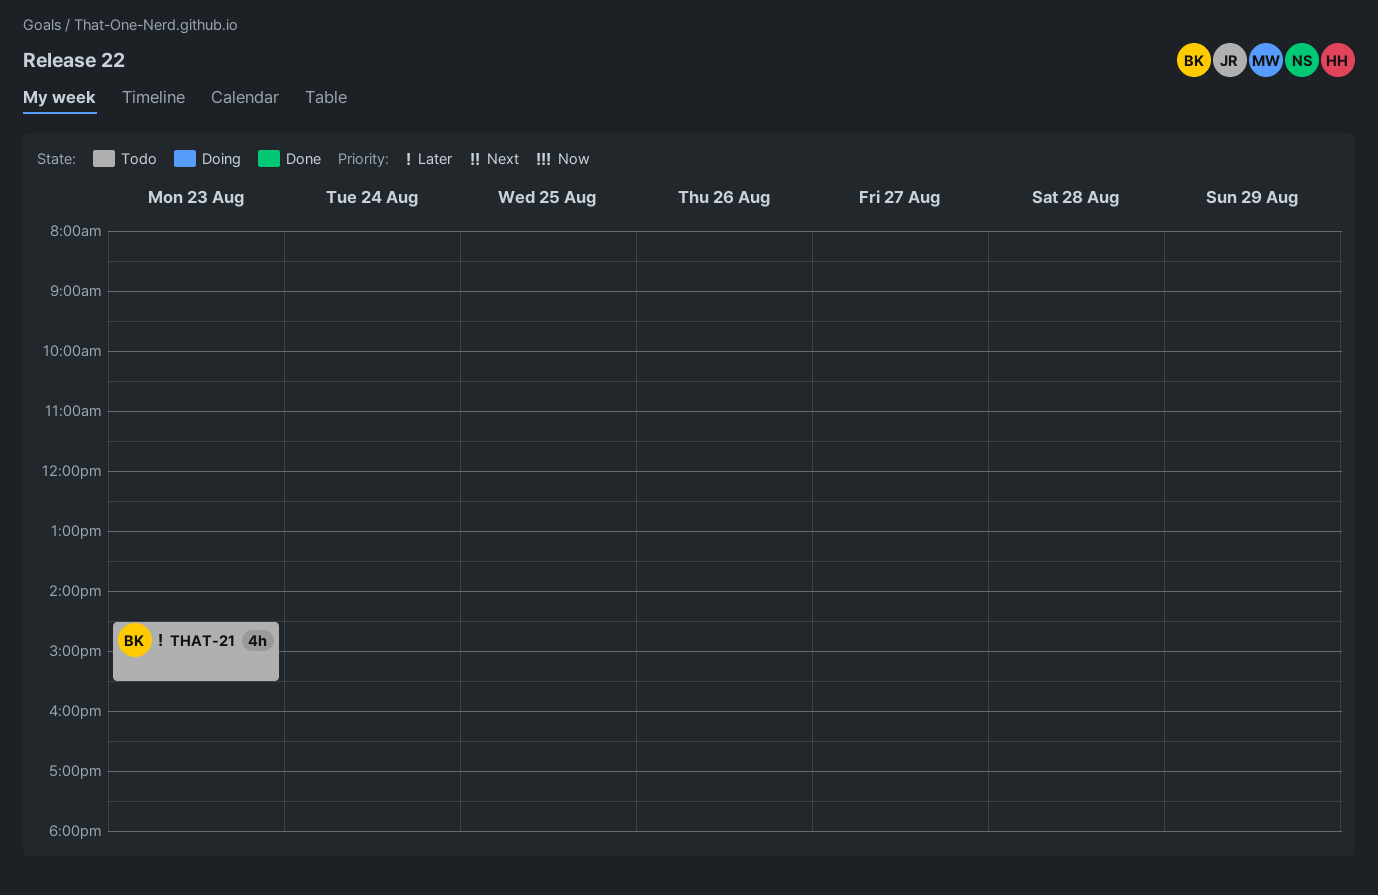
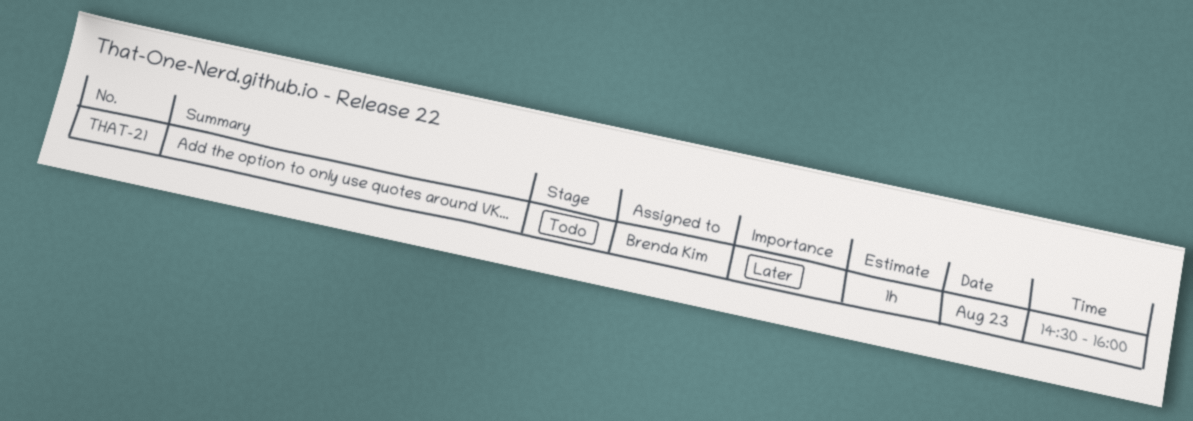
THAT-21, estimate: 4h -> 1h
THAT-21, ends: 15:30 -> 16:00

